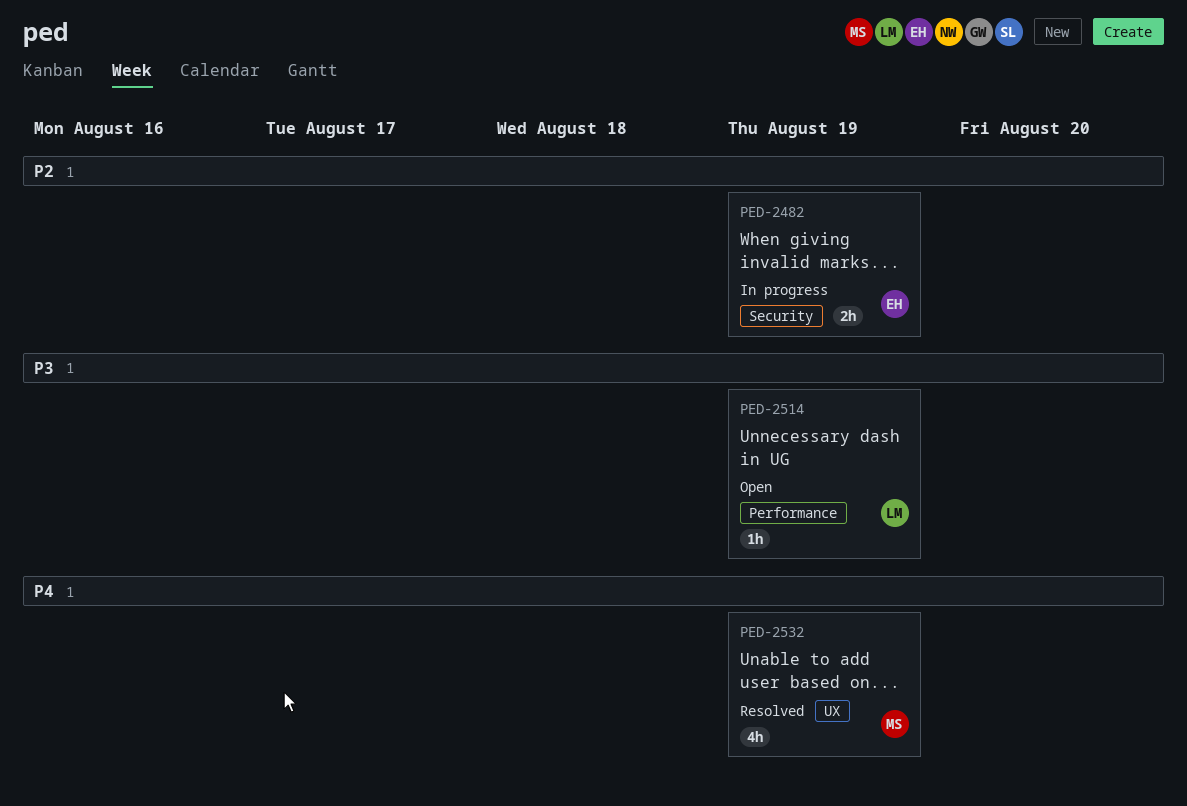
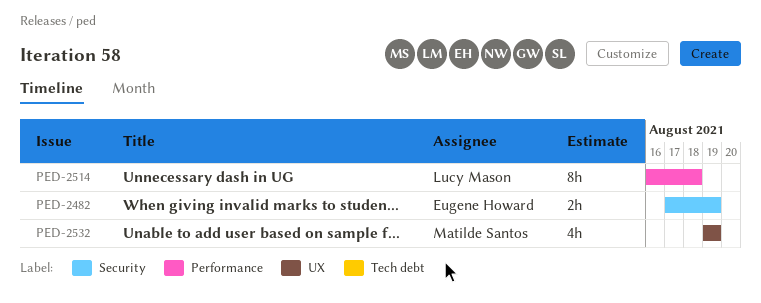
PED-2514, estimate: 1h -> 8h
PED-2514, due: Aug 19 -> Aug 18

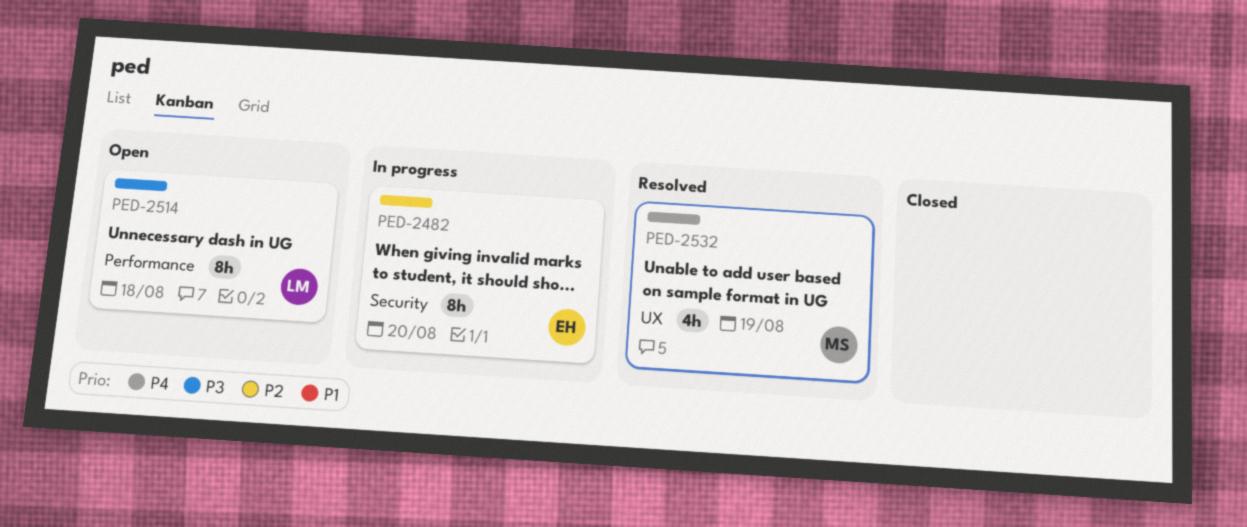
PED-2482, estimate: 2h -> 8h
PED-2482, due: Aug 19 -> Aug 20

